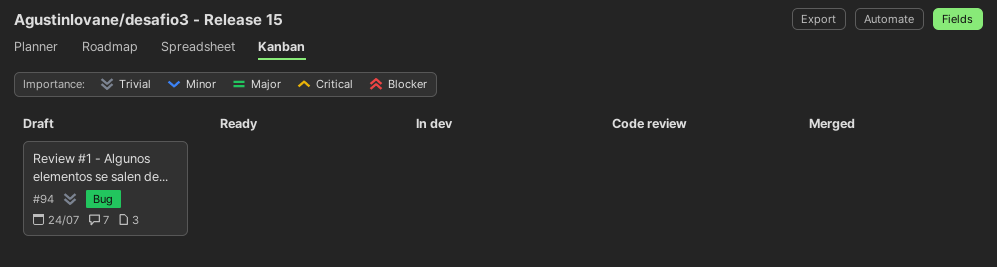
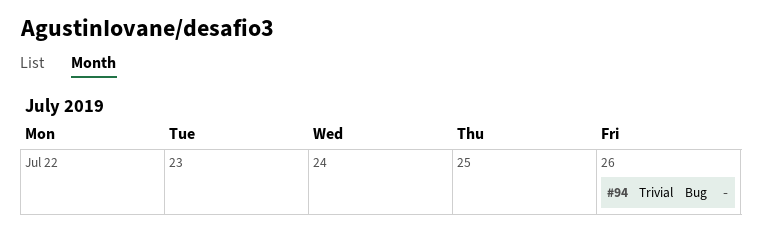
#94, due: Jul 24 -> Jul 26

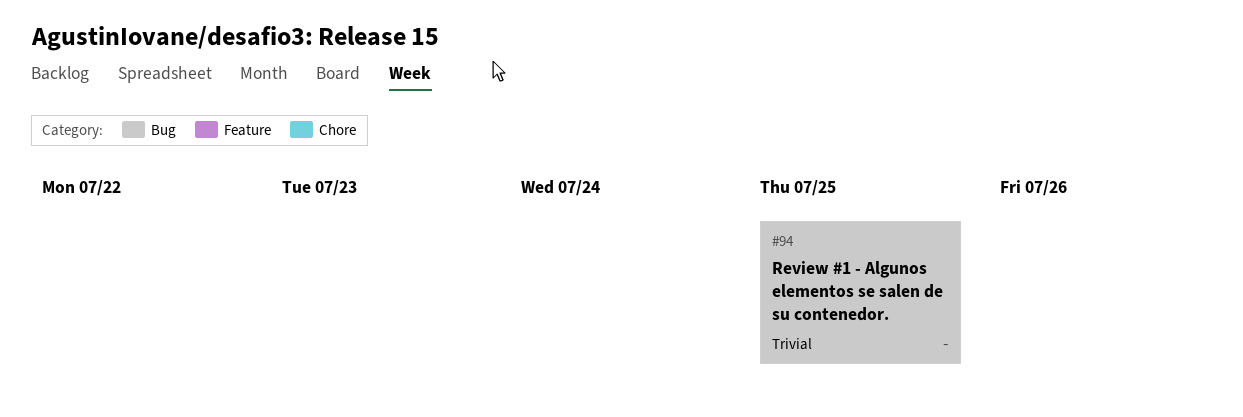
#94, due: Jul 26 -> Jul 25

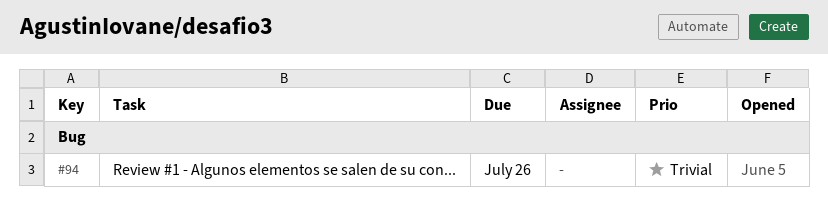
#94, due: Jul 25 -> Jul 26

